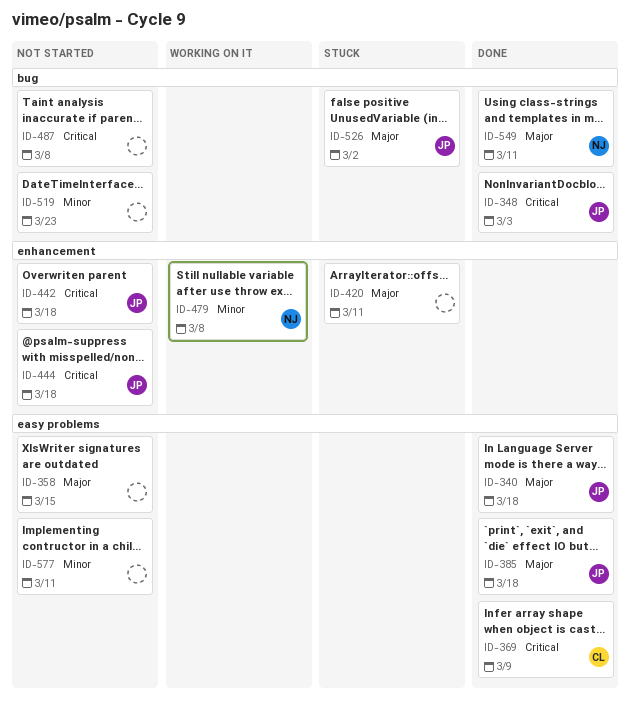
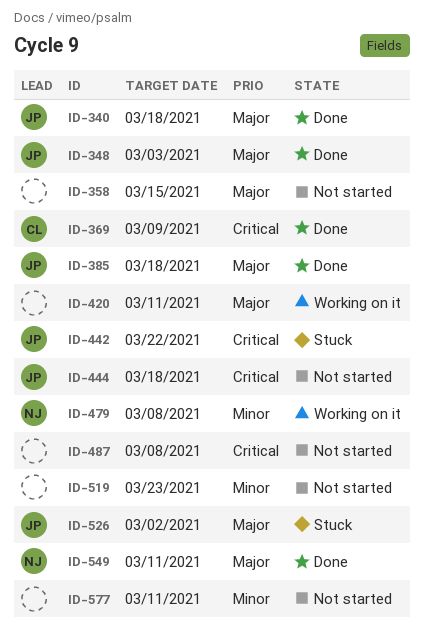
ID-348, priority: Critical -> Major
ID-420, status: Stuck -> Working on it
ID-442, status: Not started -> Stuck
ID-442, due: Mar 18 -> Mar 22

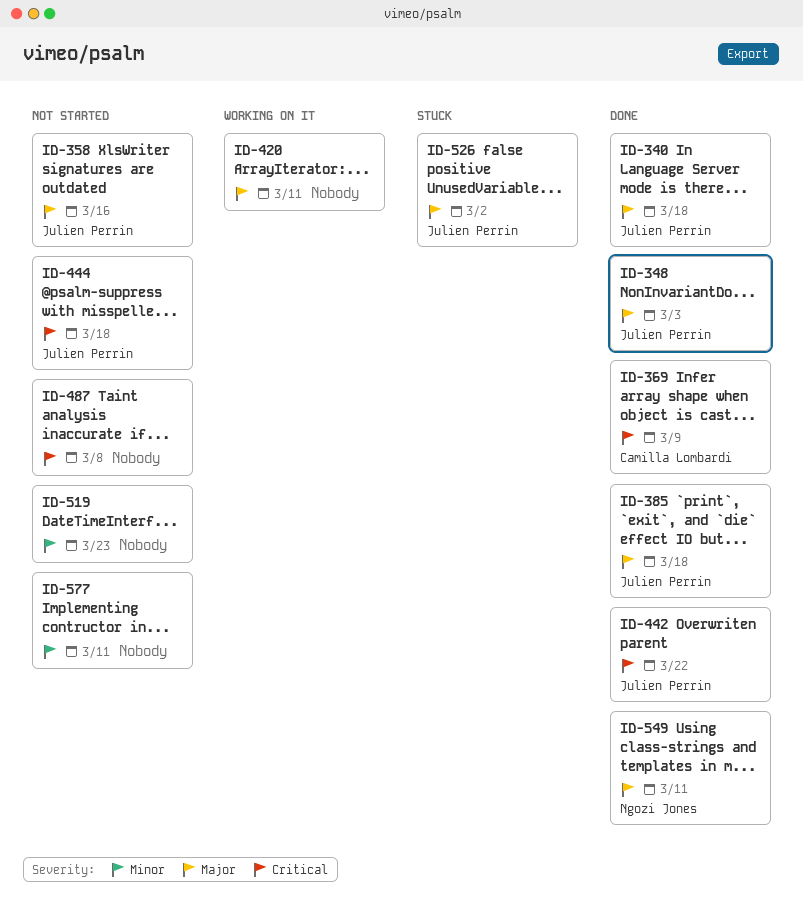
ID-358, owner: none -> Julien Perrin
ID-358, due: Mar 15 -> Mar 16
ID-442, status: Stuck -> Done
ID-479: present -> none

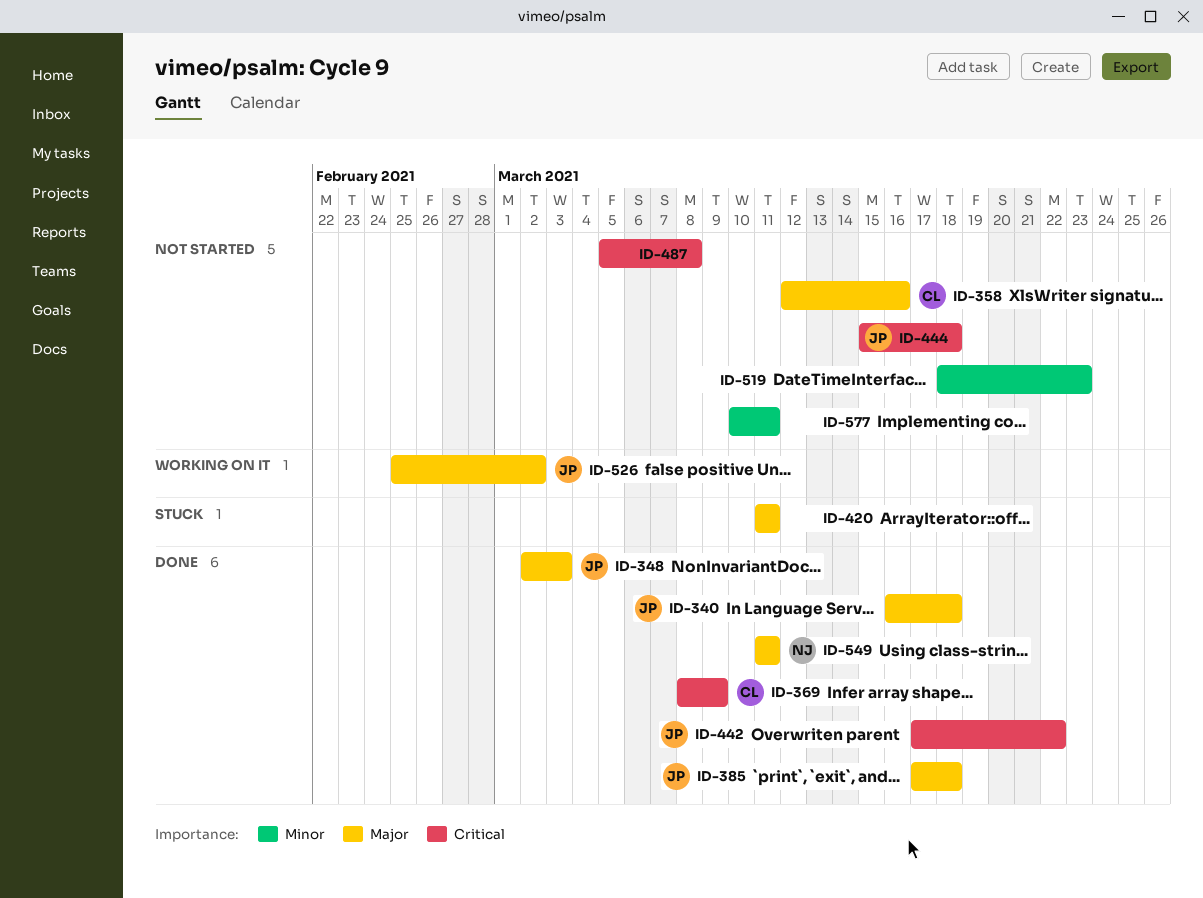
ID-358, owner: Julien Perrin -> Camilla Lombardi
ID-420, status: Working on it -> Stuck
ID-526, status: Stuck -> Working on it

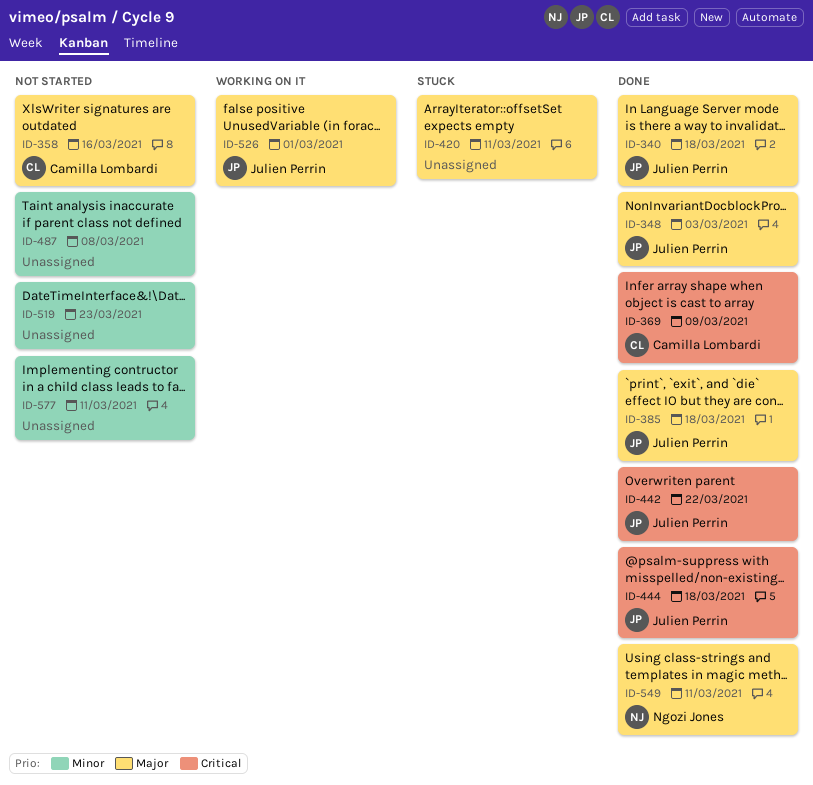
ID-444, status: Not started -> Done
ID-487, priority: Critical -> Minor
ID-526, due: Mar 2 -> Mar 1

